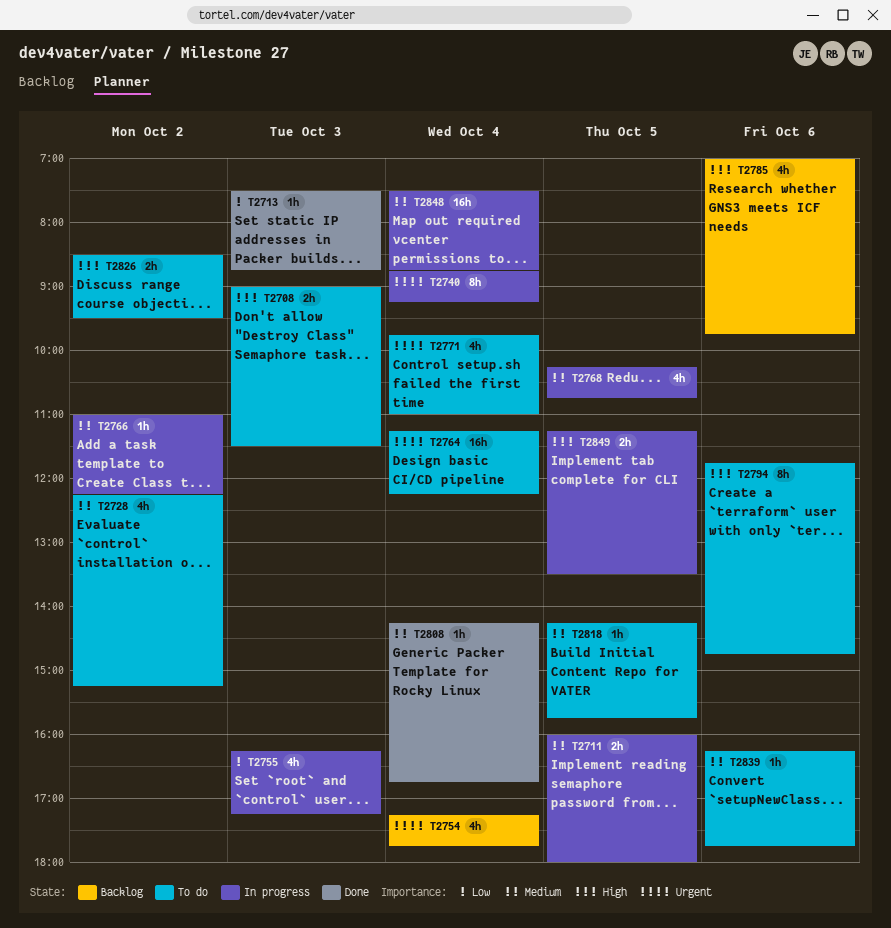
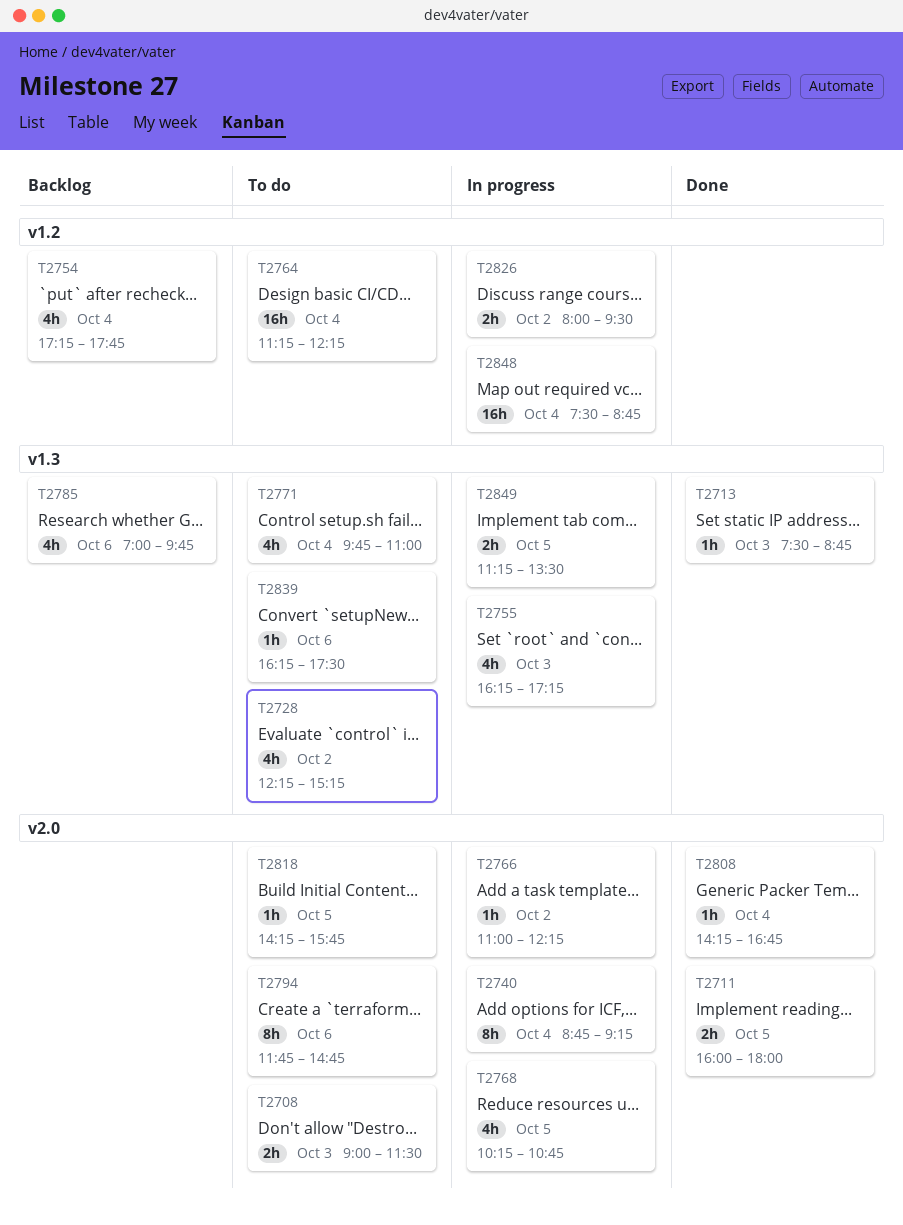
T2711, status: In progress -> Done
T2826, status: To do -> In progress
T2826, begins: 08:30 -> 08:00
T2839, ends: 17:45 -> 17:30

